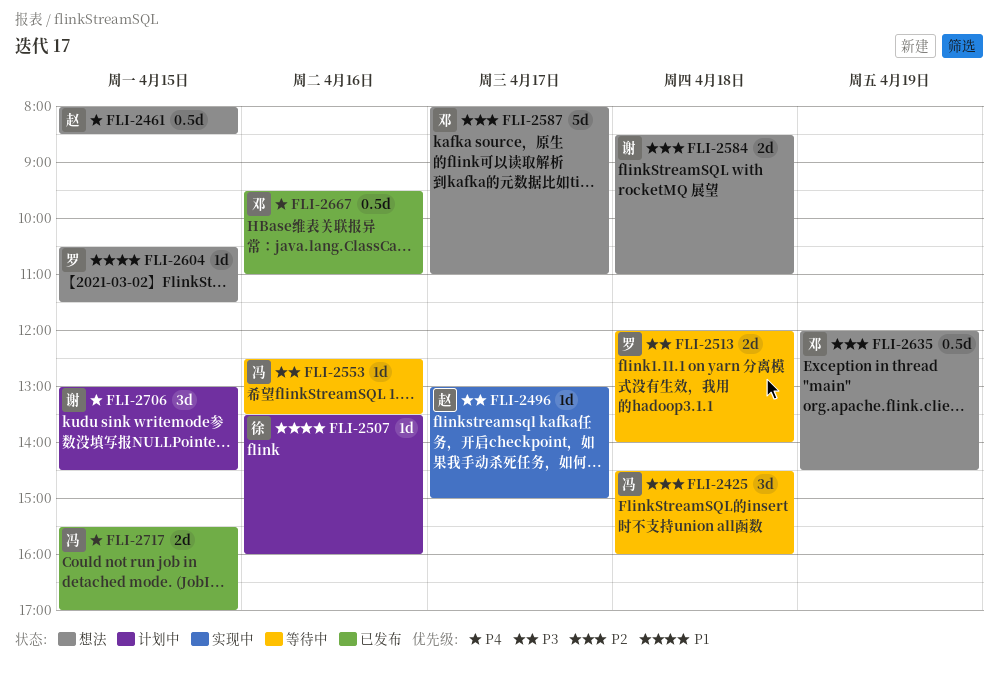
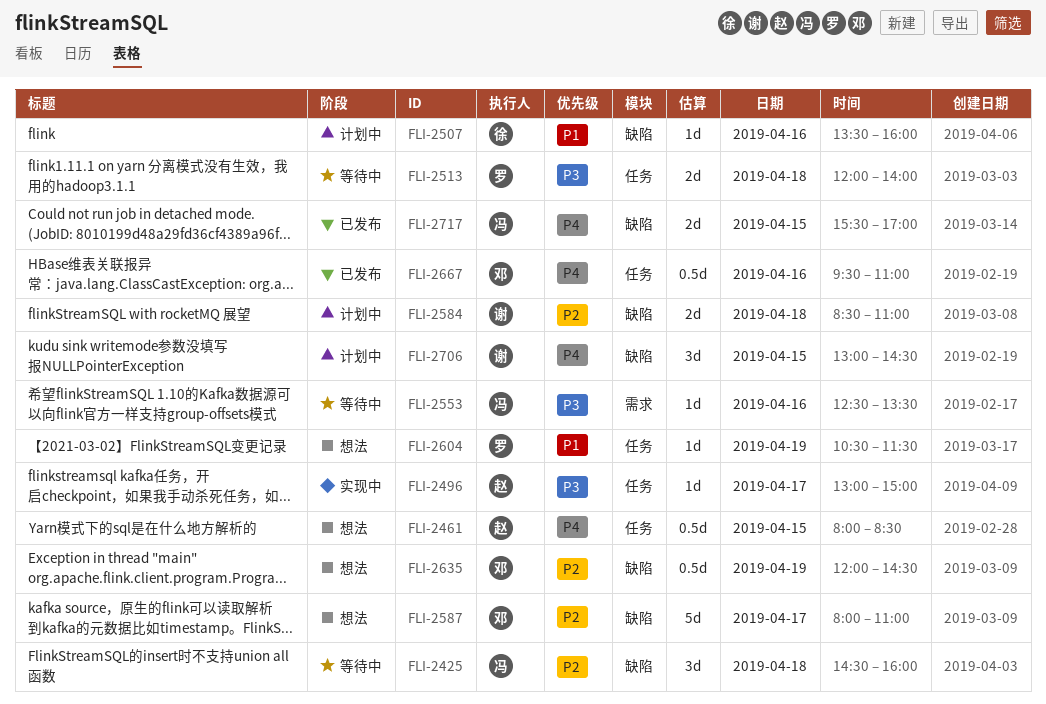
FLI-2584, status: 想法 -> 计划中
FLI-2604, day: Apr 15 -> Apr 19

